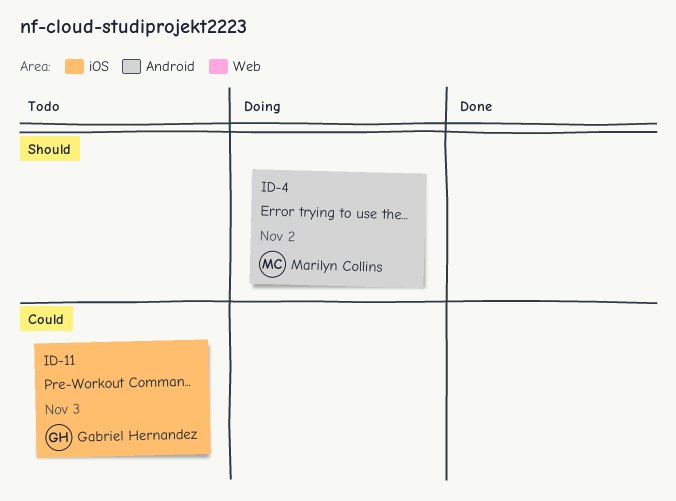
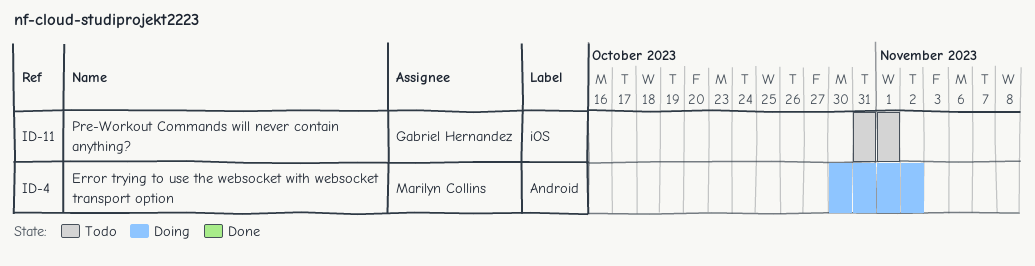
ID-11, due: Nov 3 -> Nov 1

